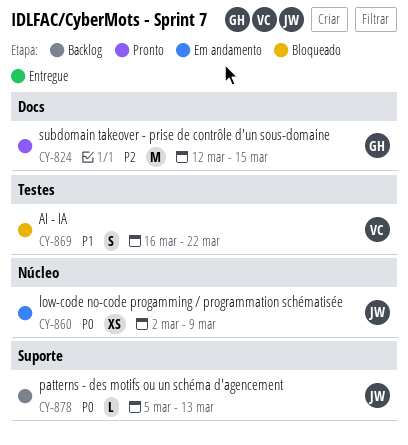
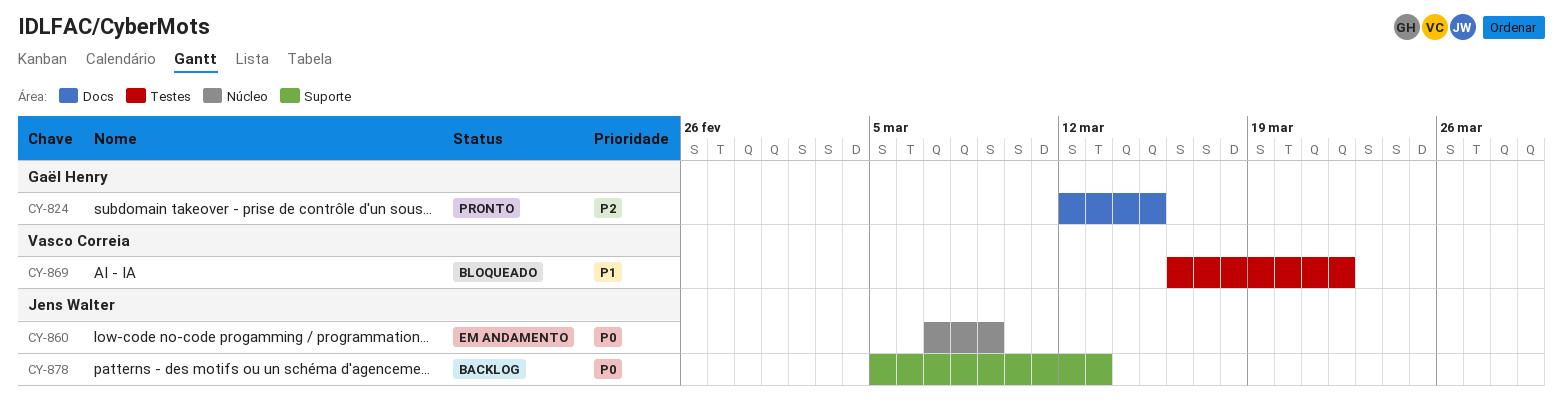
CY-860, start: Mar 2 -> Mar 7

